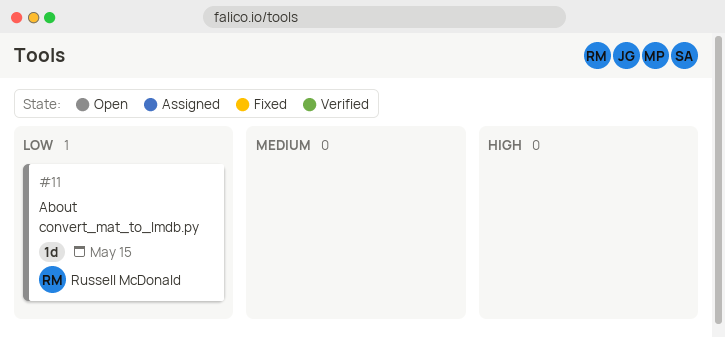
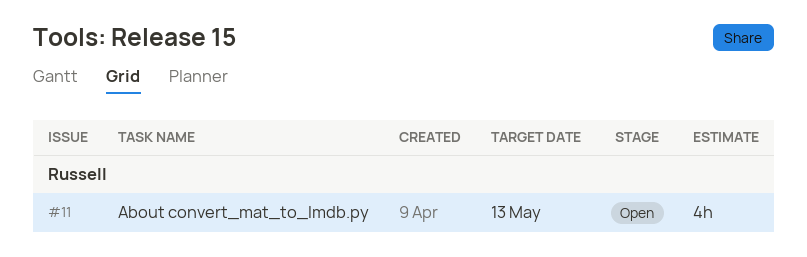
#11, estimate: 1d -> 4h
#11, due: May 15 -> May 13

